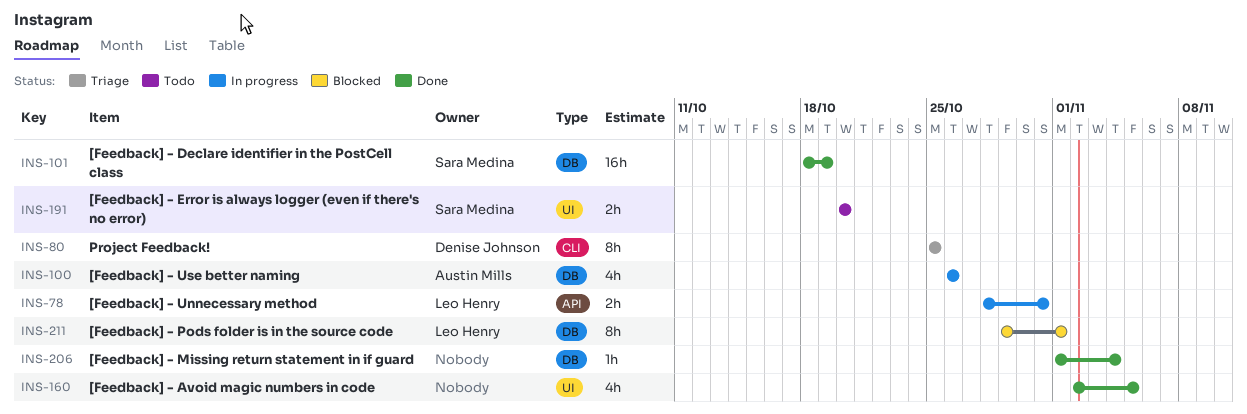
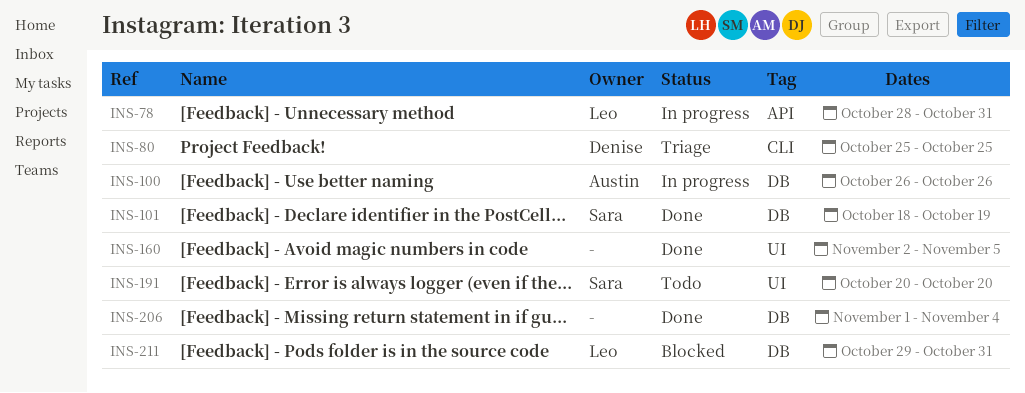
INS-211, due: Nov 1 -> Oct 31

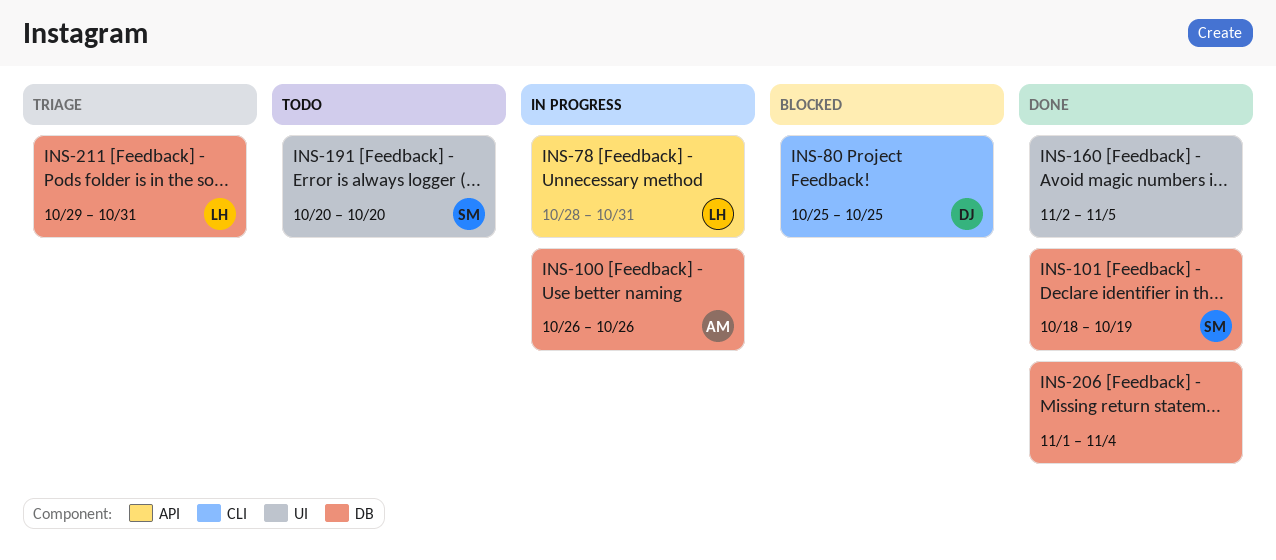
INS-80, status: Triage -> Blocked
INS-211, status: Blocked -> Triage

